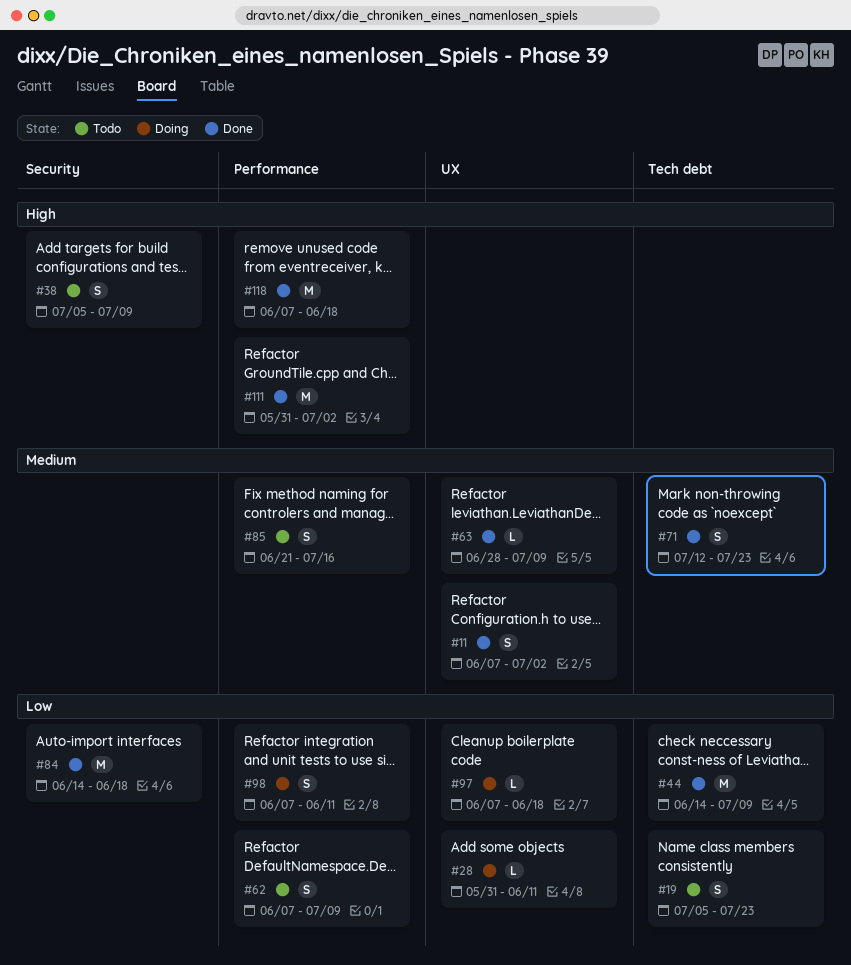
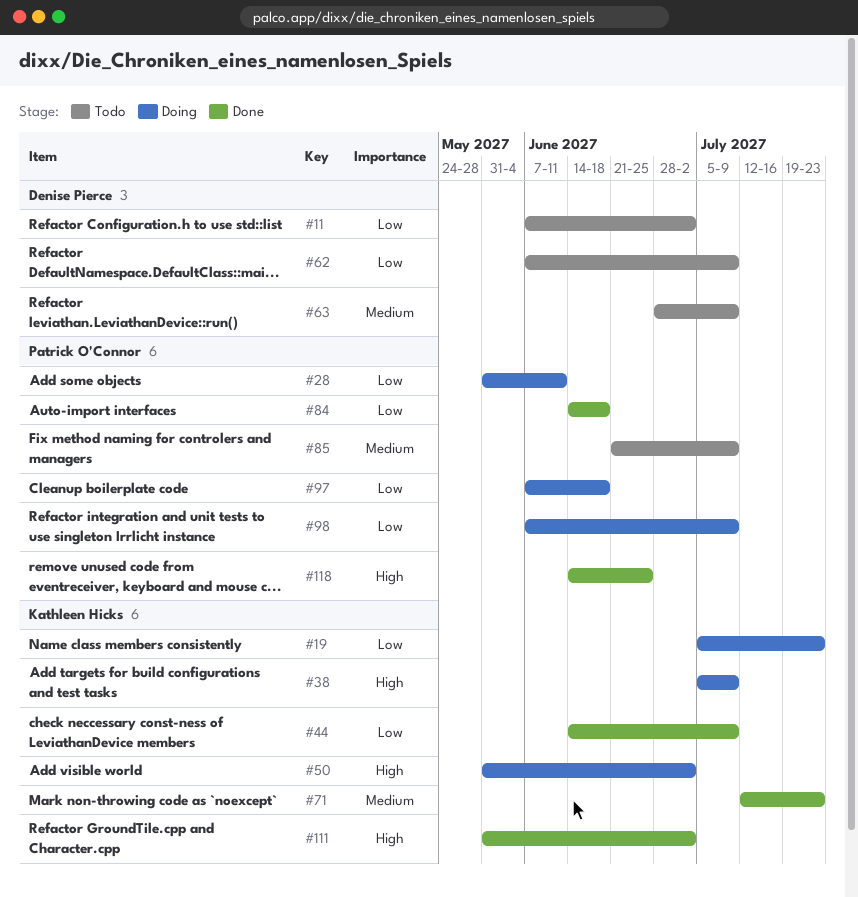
#11, status: Done -> Todo
#11, priority: Medium -> Low
#19, status: Todo -> Doing
#38, status: Todo -> Doing
#50: none -> present
#63, status: Done -> Todo
#85, due: Jul 16 -> Jul 9
#98, due: Jun 11 -> Jul 9
#118, start: Jun 7 -> Jun 14
#118, due: Jun 18 -> Jun 25

